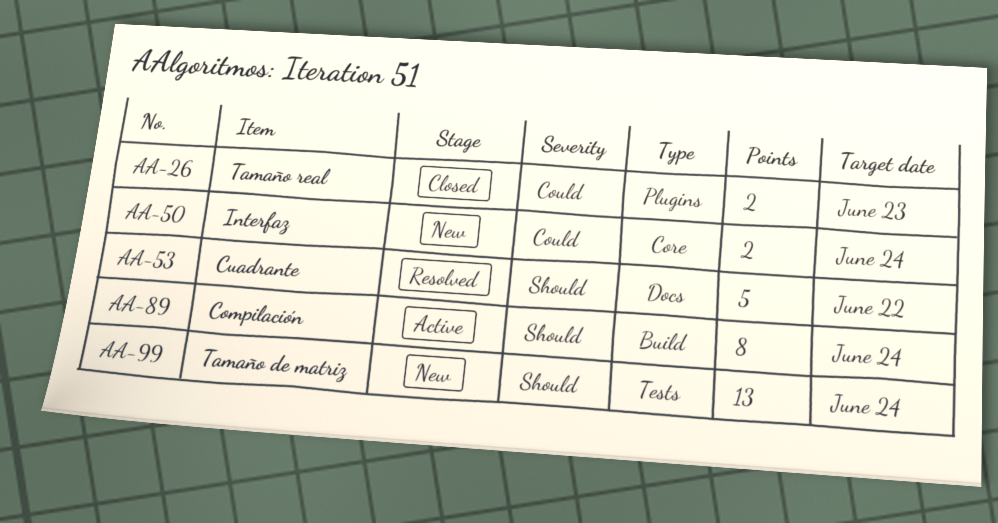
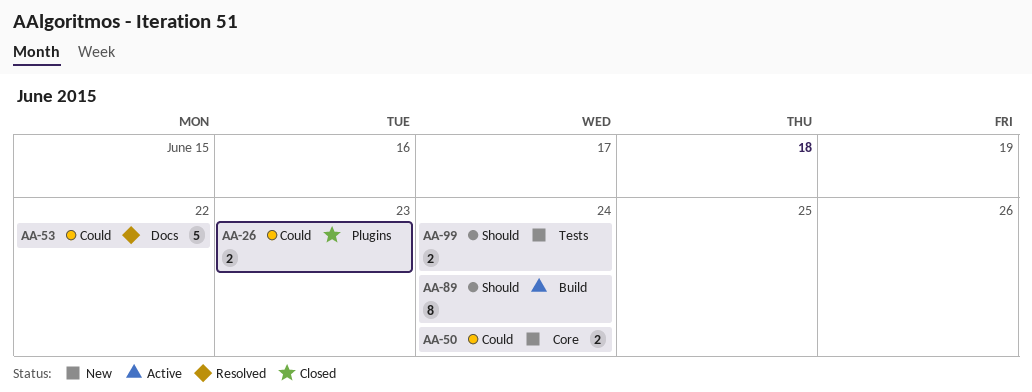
AA-53, priority: Should -> Could
AA-99, estimate: 13 -> 2

